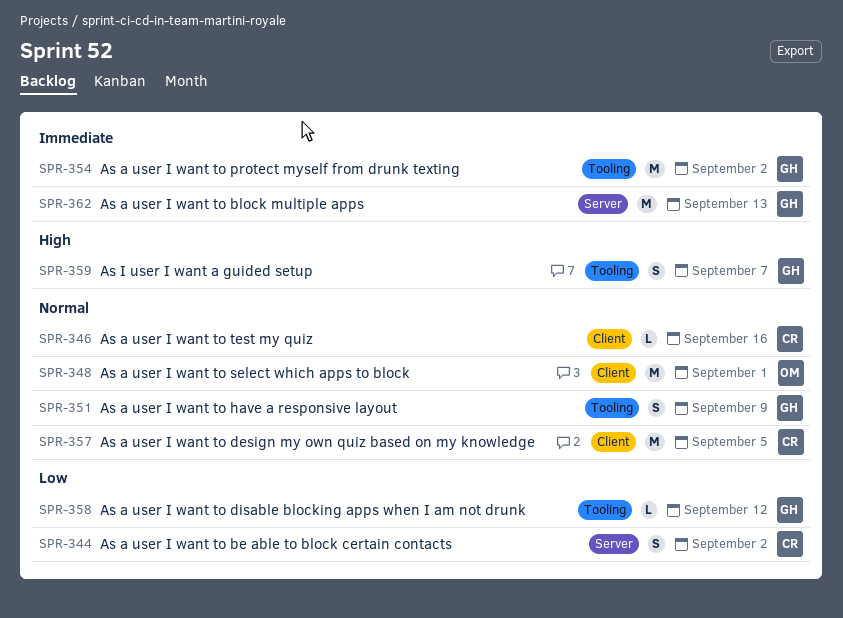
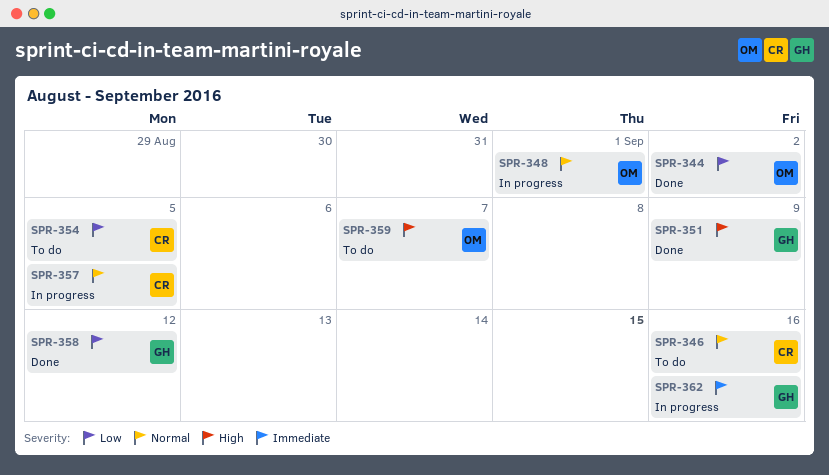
SPR-344, owner: CR -> OM
SPR-351, priority: Normal -> High
SPR-354, owner: GH -> CR
SPR-354, priority: Immediate -> Low
SPR-354, due: Sep 2 -> Sep 5
SPR-359, owner: GH -> OM
SPR-362, due: Sep 13 -> Sep 16

